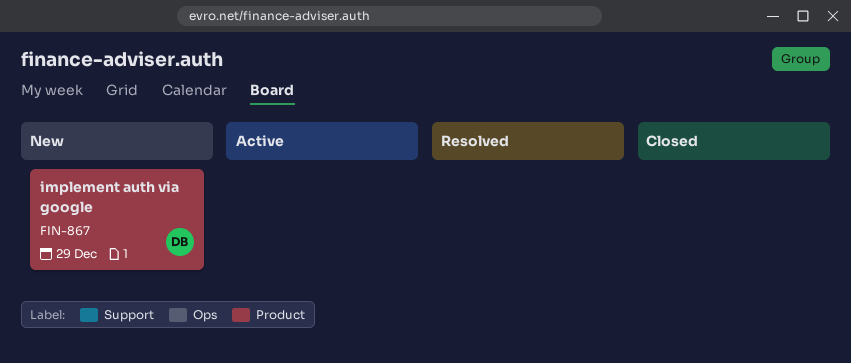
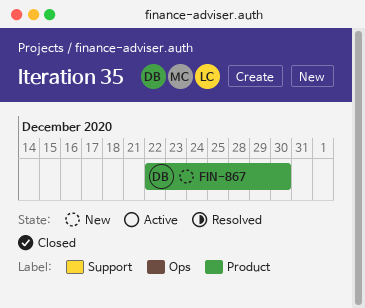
FIN-867, due: Dec 29 -> Dec 30

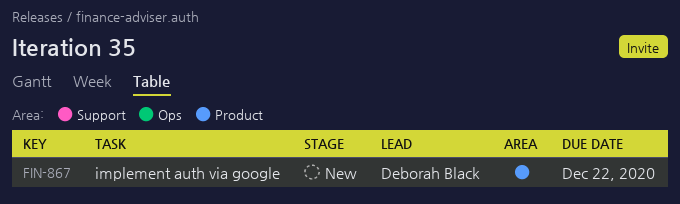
FIN-867, due: Dec 30 -> Dec 22

